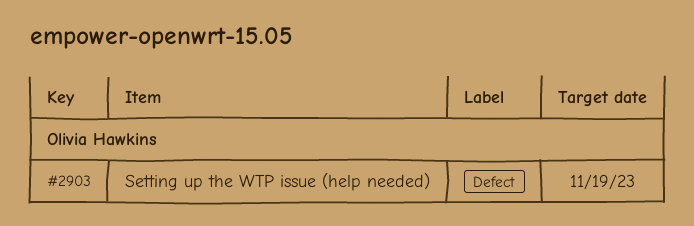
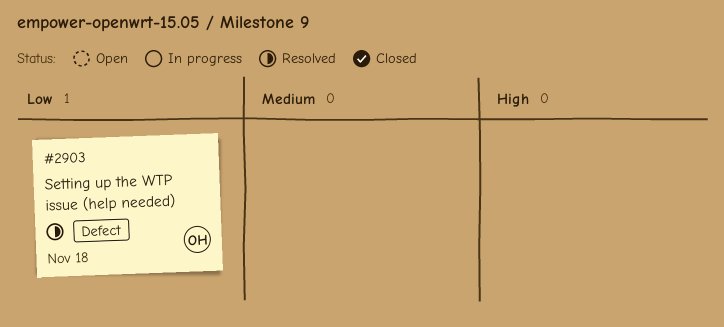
#2903, due: Nov 19 -> Nov 18

